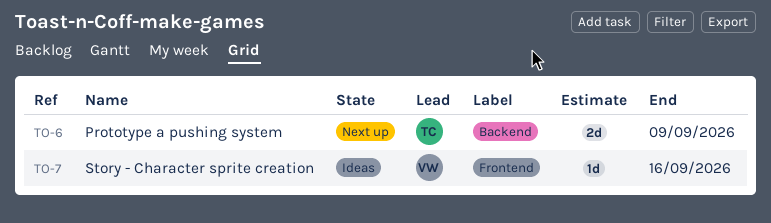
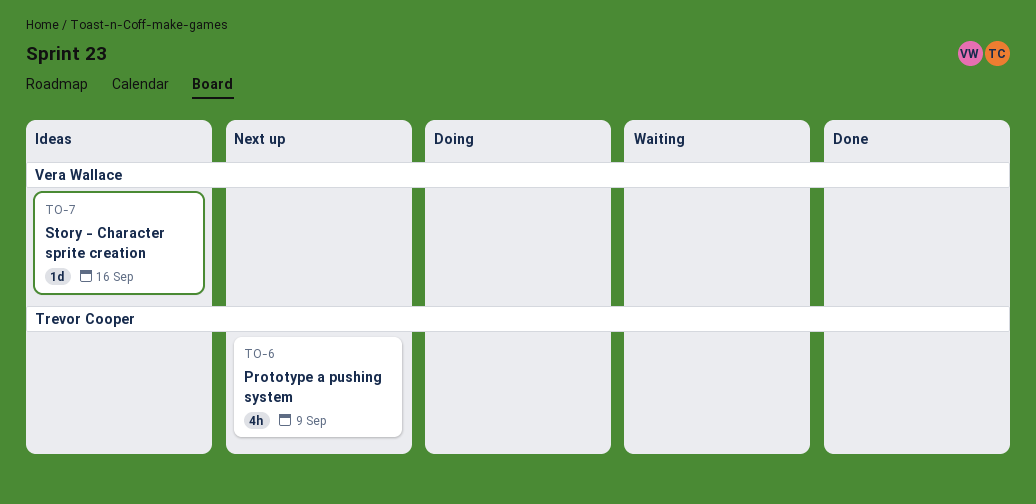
TO-6, estimate: 2d -> 4h

